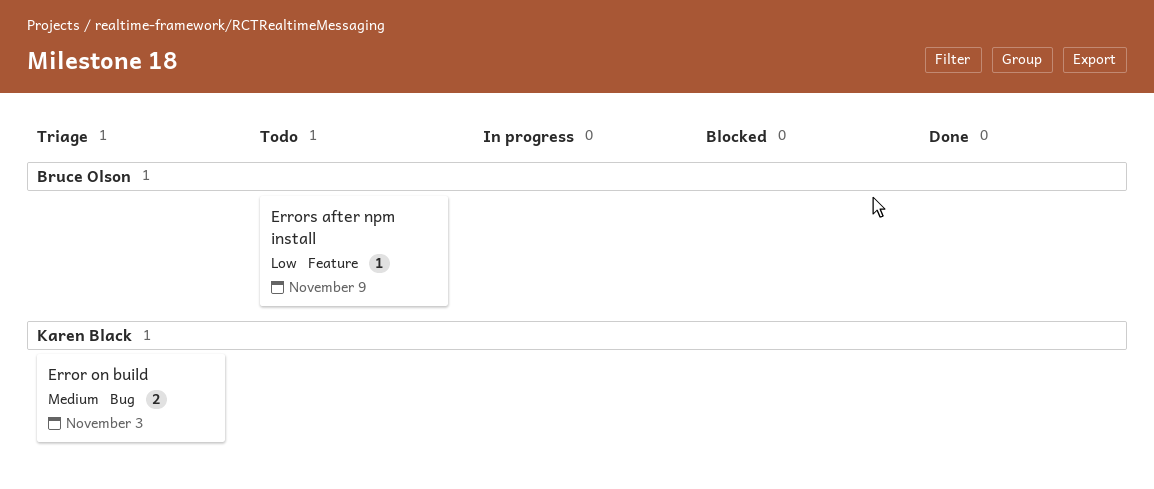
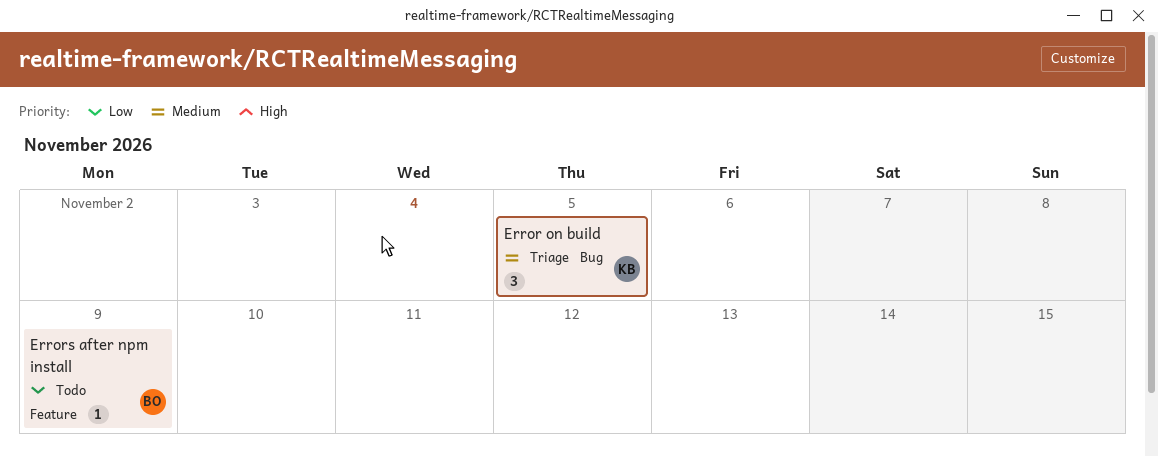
Error on build, estimate: 2 -> 3
Error on build, due: Nov 3 -> Nov 5

